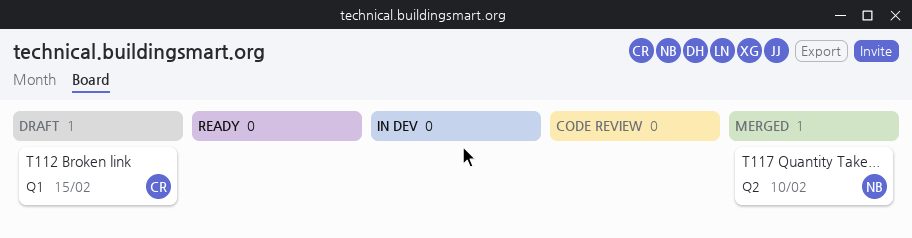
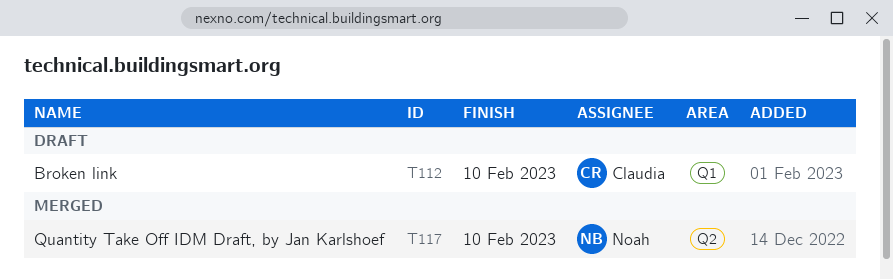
T112, due: Feb 15 -> Feb 10

